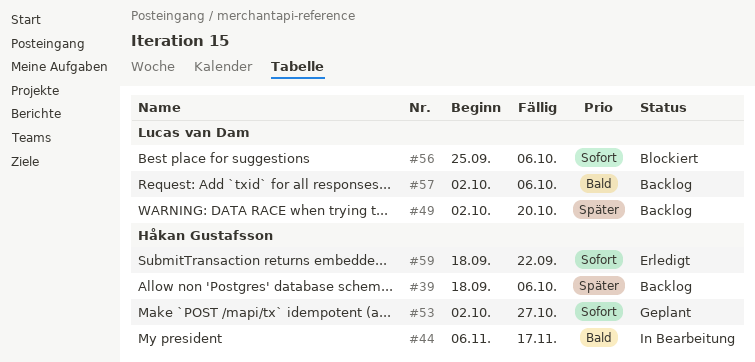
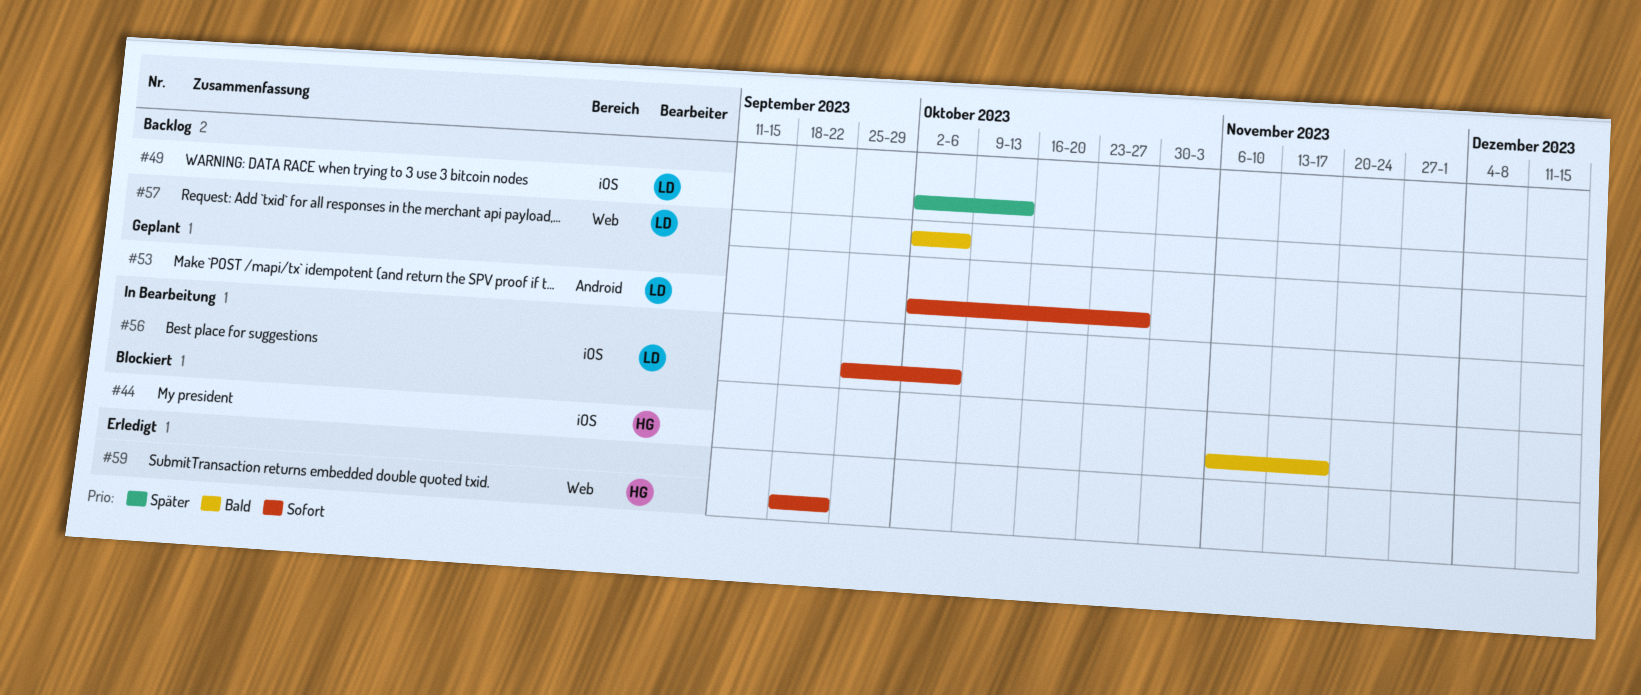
#39: present -> none
#44, status: In Bearbeitung -> Blockiert
#49, due: Oct 20 -> Oct 13
#53, owner: Håkan Gustafsson -> Lucas van Dam
#56, status: Blockiert -> In Bearbeitung

